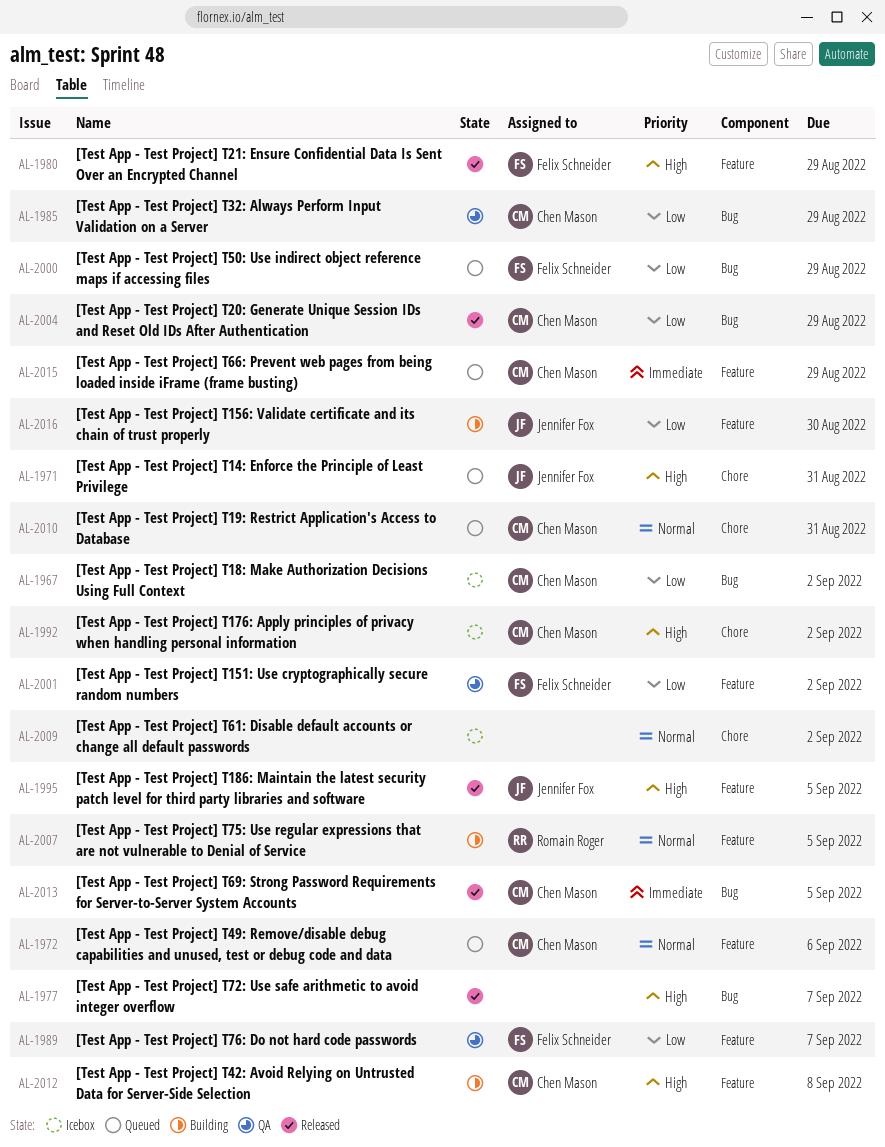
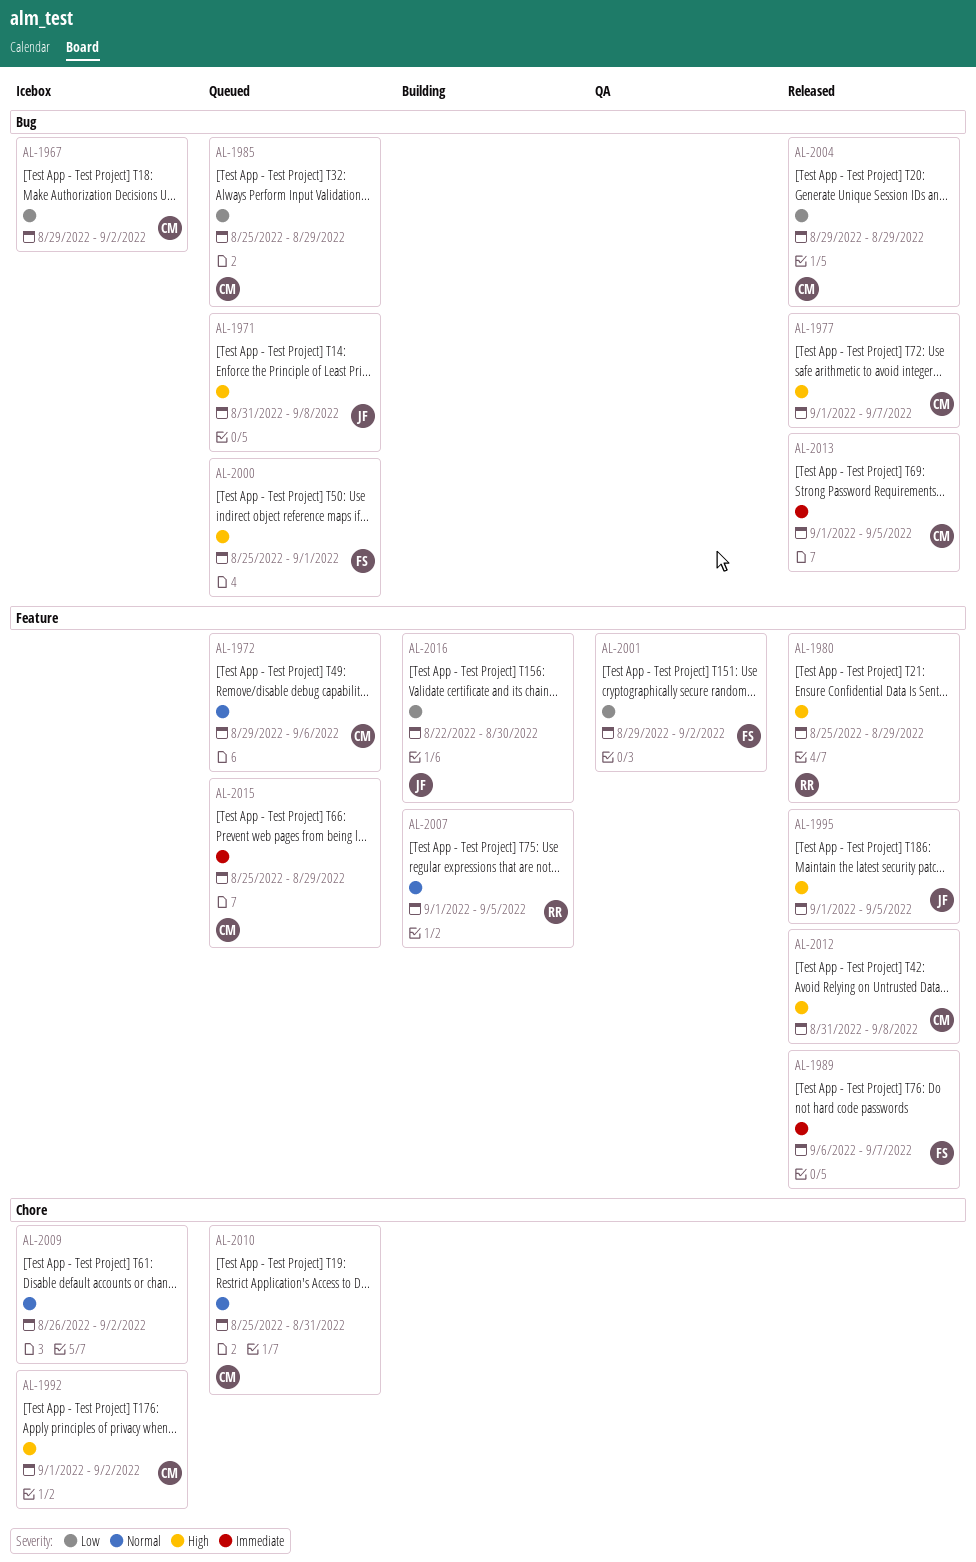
AL-1971, label: Chore -> Bug
AL-1971, due: Aug 31 -> Sep 8
AL-1977, owner: none -> Chen Mason
AL-1980, owner: Felix Schneider -> Romain Roger
AL-1985, status: QA -> Queued
AL-1989, status: QA -> Released
AL-1989, priority: Low -> Immediate
AL-2000, priority: Low -> High
AL-2000, due: Aug 29 -> Sep 1
AL-2012, status: Building -> Released

